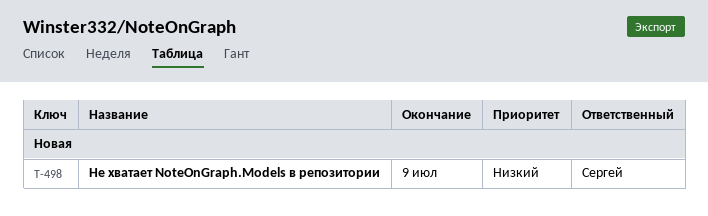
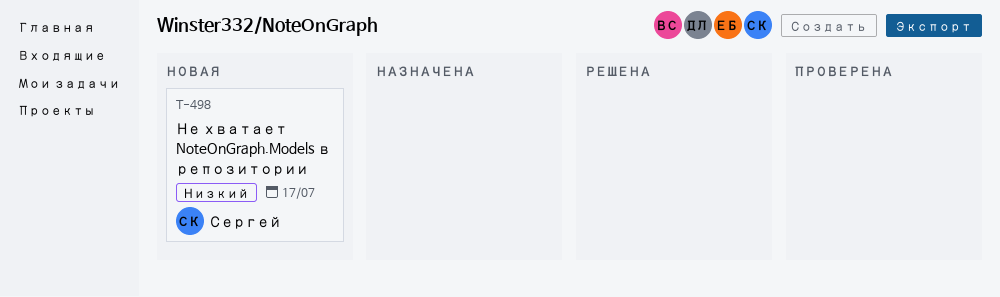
T-498, due: Jul 9 -> Jul 17

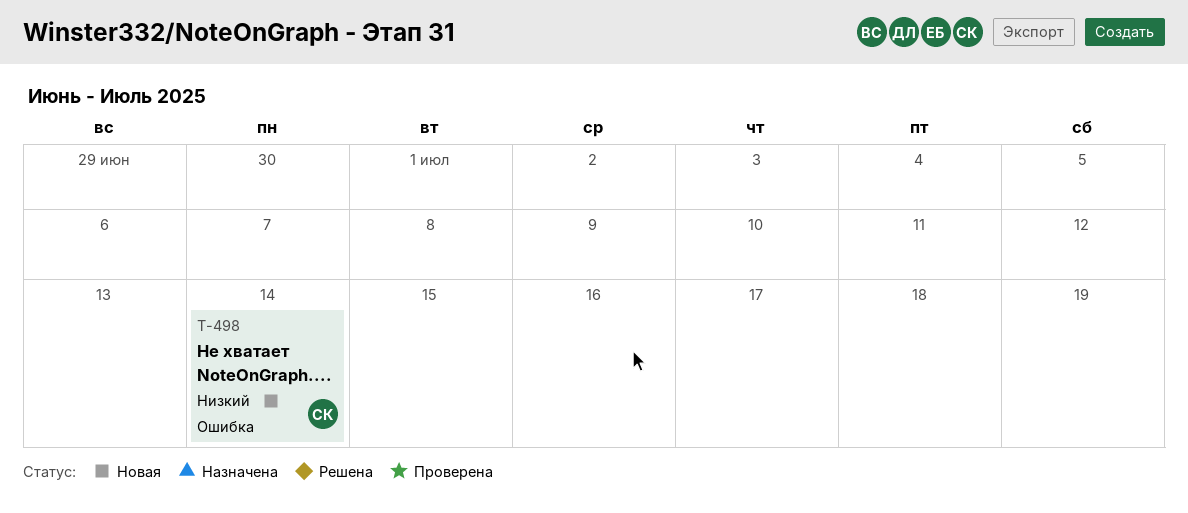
T-498, due: Jul 17 -> Jul 14

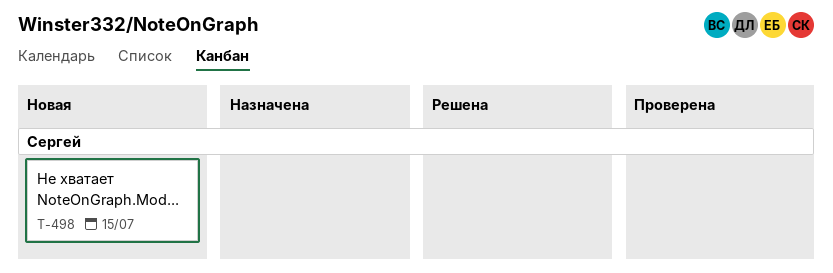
T-498, due: Jul 14 -> Jul 15

